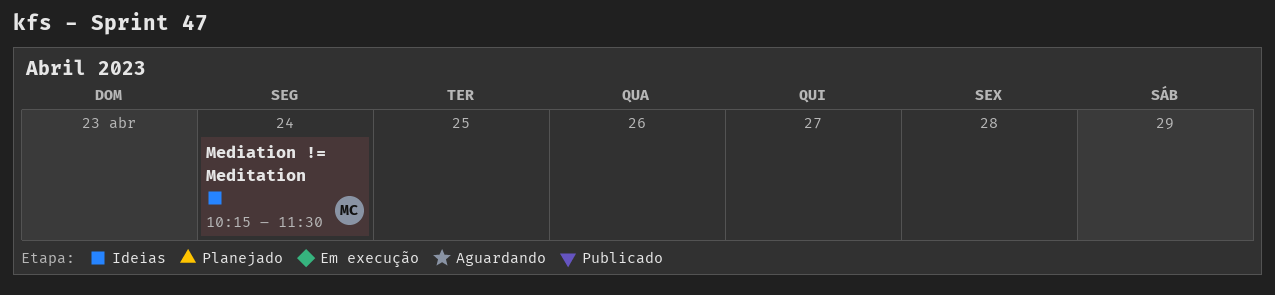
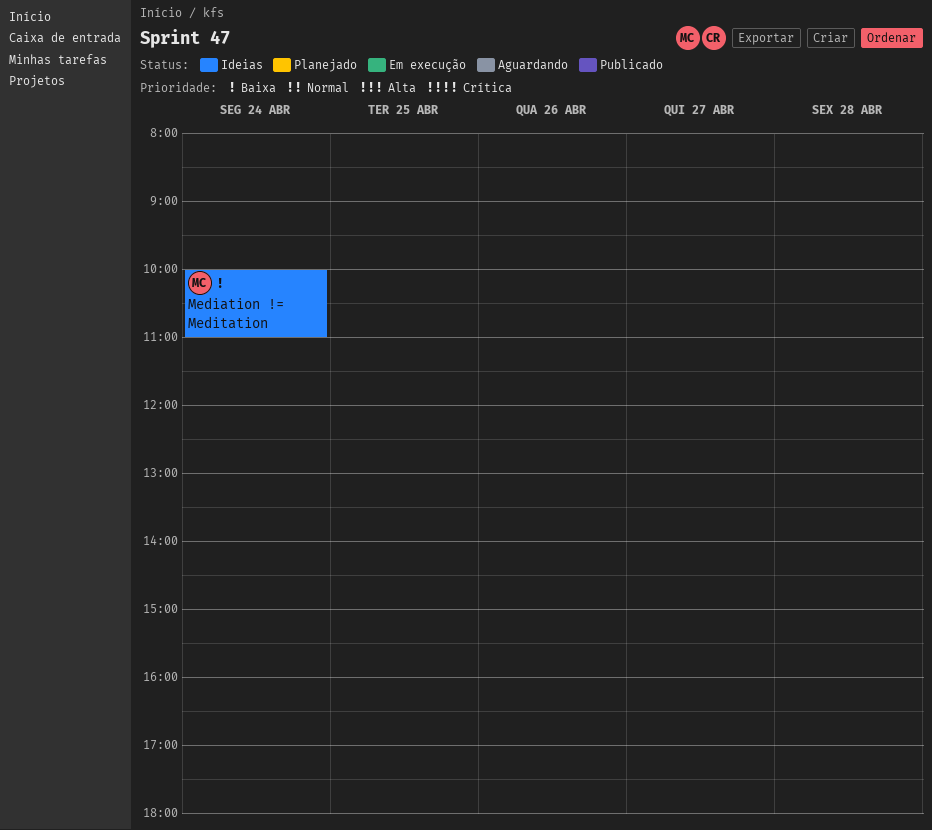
Mediation != Meditation, begins: 10:15 -> 10:00
Mediation != Meditation, ends: 11:30 -> 11:00

